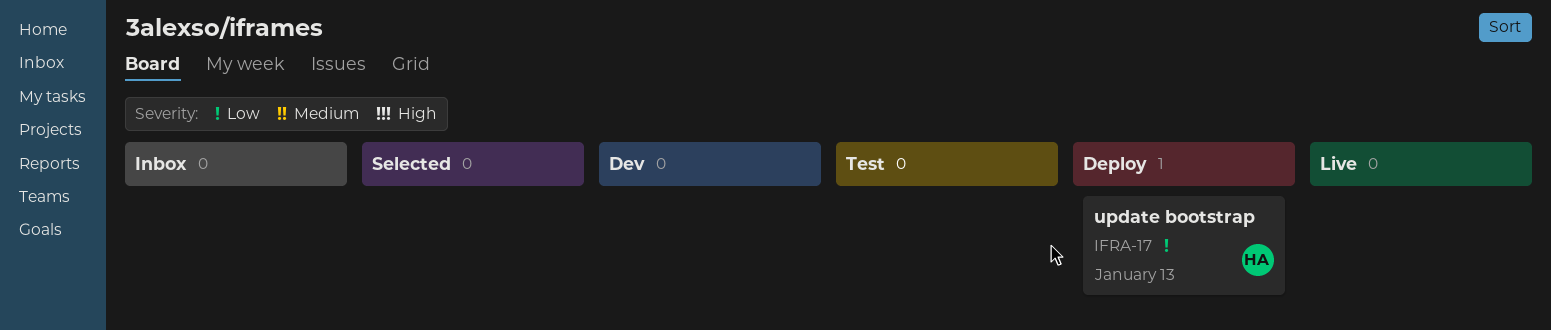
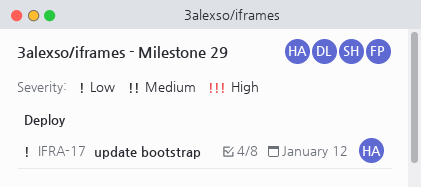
IFRA-17, due: Jan 13 -> Jan 12

